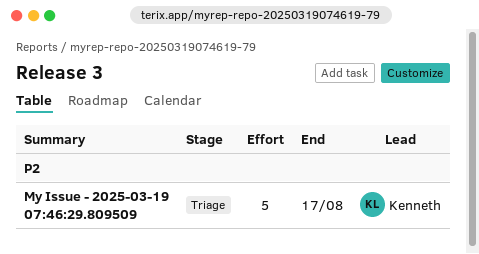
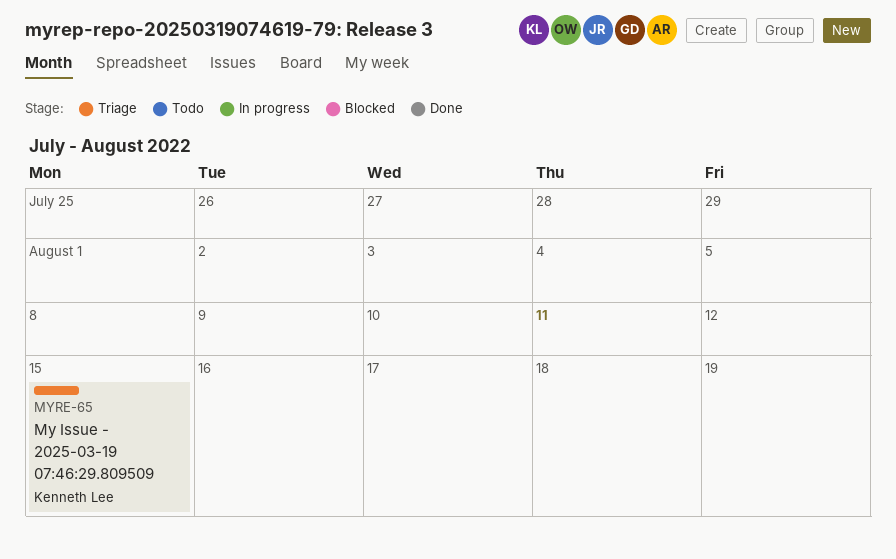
My Issue - 2025-03-19 07:46:29.809509, due: Aug 17 -> Aug 15

